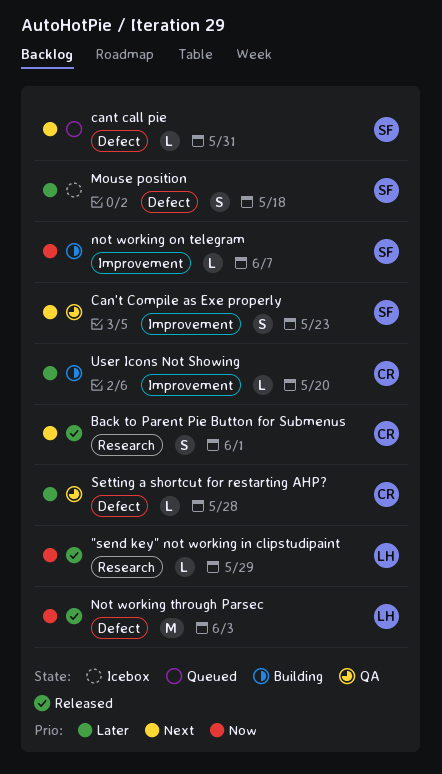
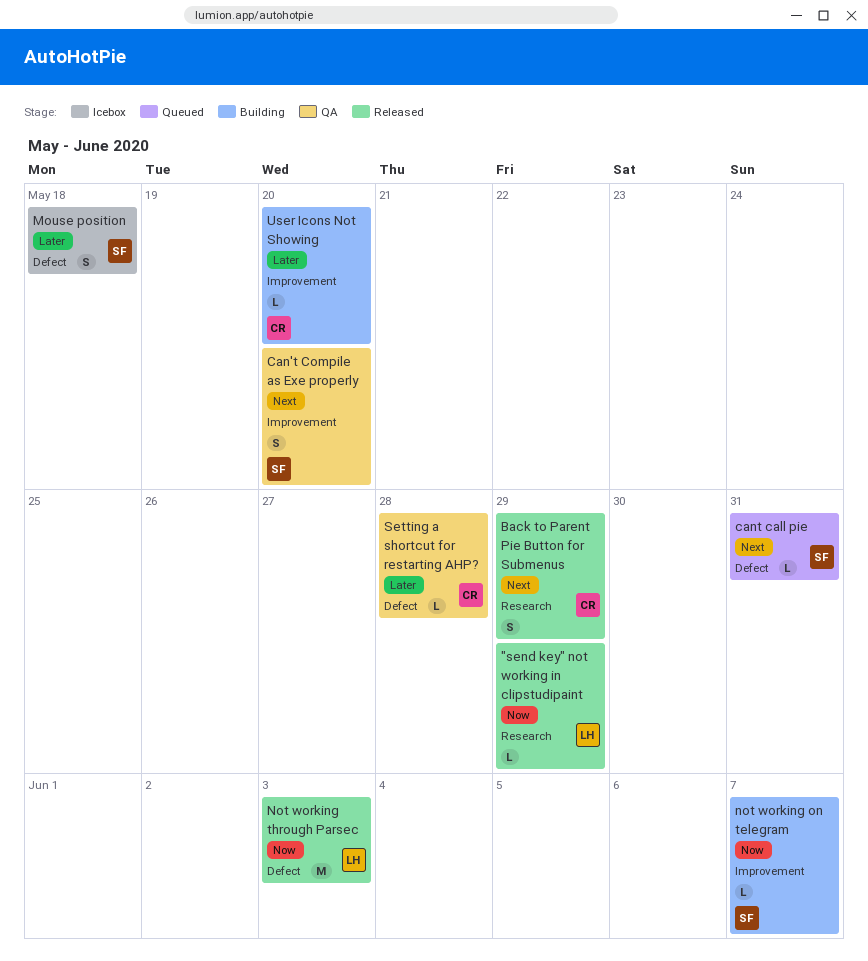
Back to Parent Pie Button for Submenus, due: Jun 1 -> May 29
Can't Compile as Exe properly, due: May 23 -> May 20

